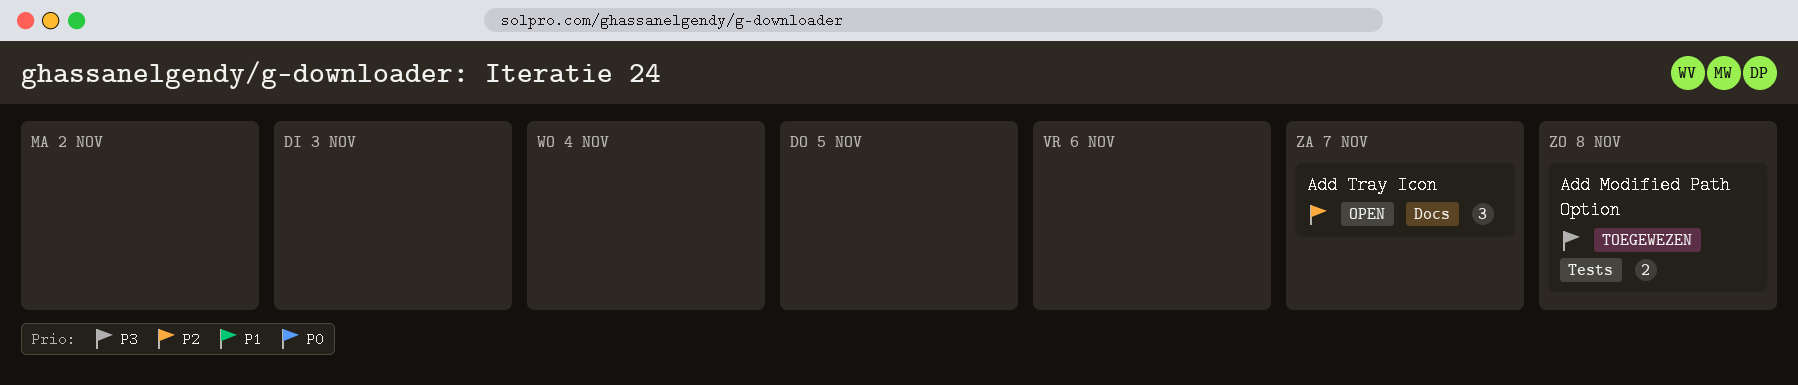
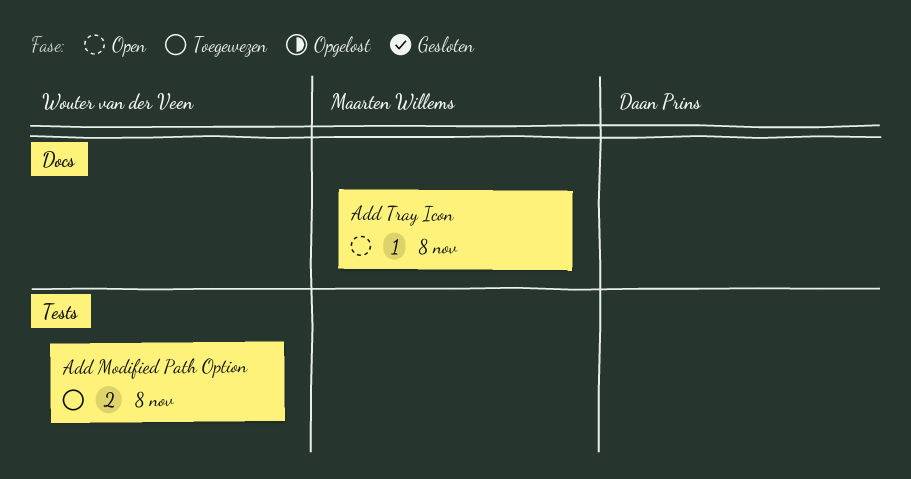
Add Tray Icon, estimate: 3 -> 1
Add Tray Icon, due: Nov 7 -> Nov 8

